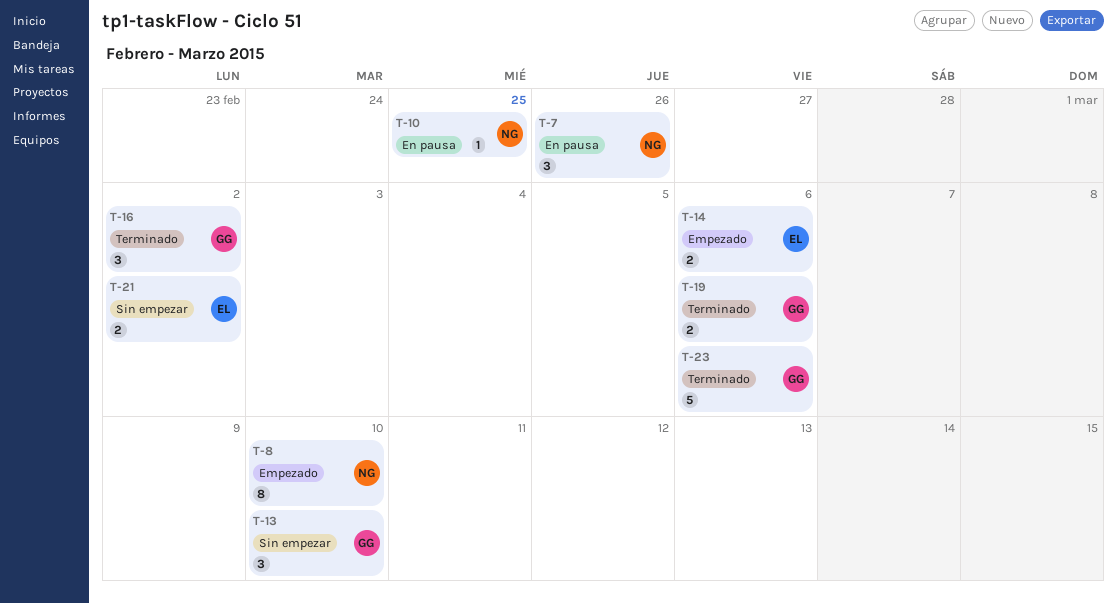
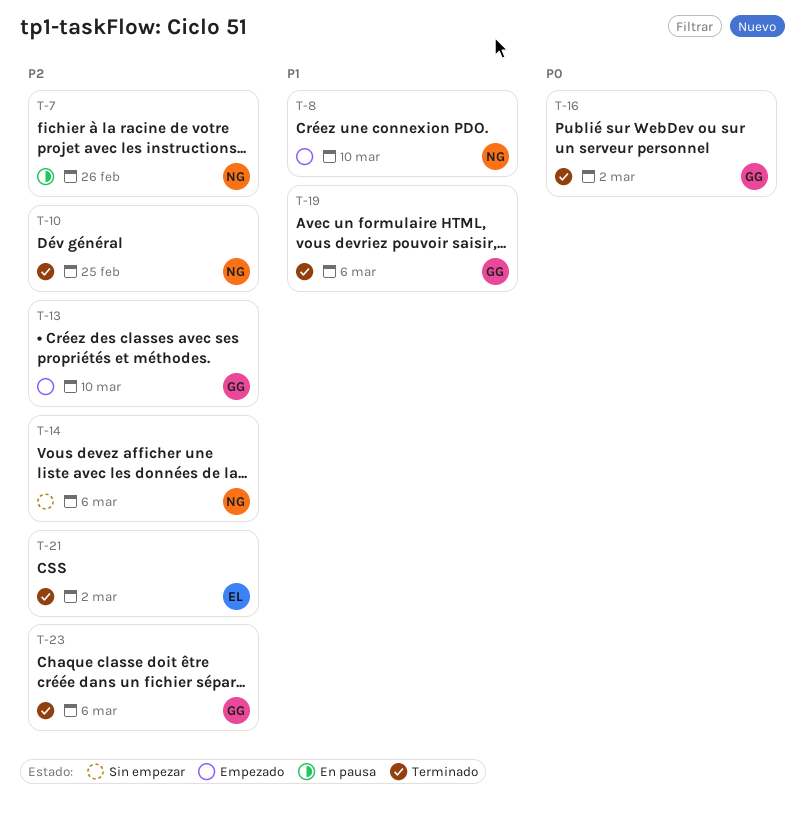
T-10, status: En pausa -> Terminado
T-13, status: Sin empezar -> Empezado
T-14, status: Empezado -> Sin empezar
T-14, owner: EL -> NG
T-21, status: Sin empezar -> Terminado

